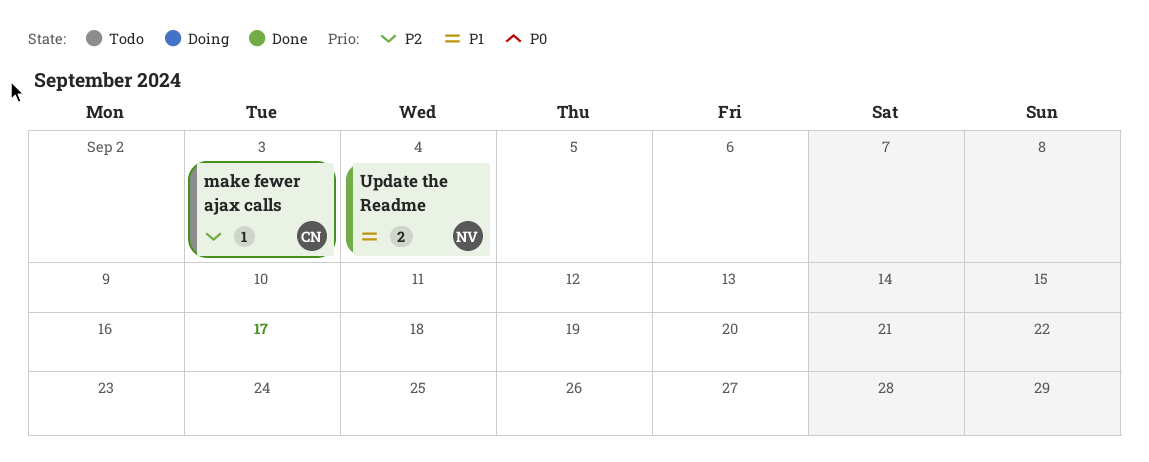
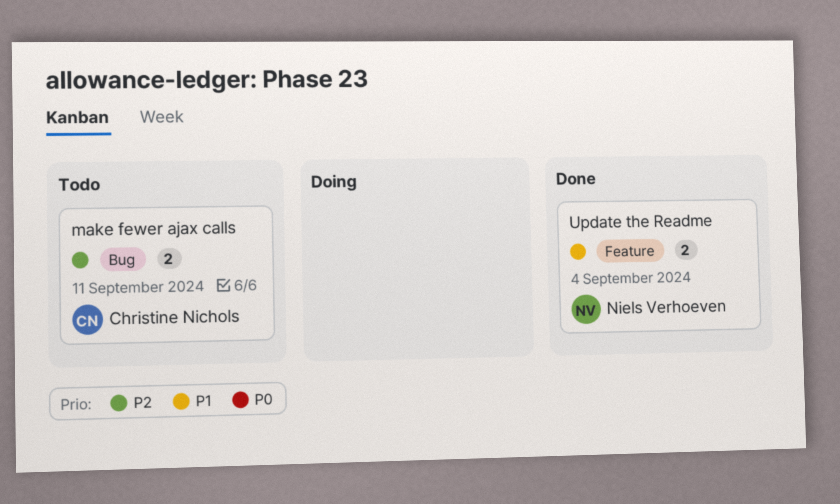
make fewer ajax calls, estimate: 1 -> 2
make fewer ajax calls, due: Sep 3 -> Sep 11

